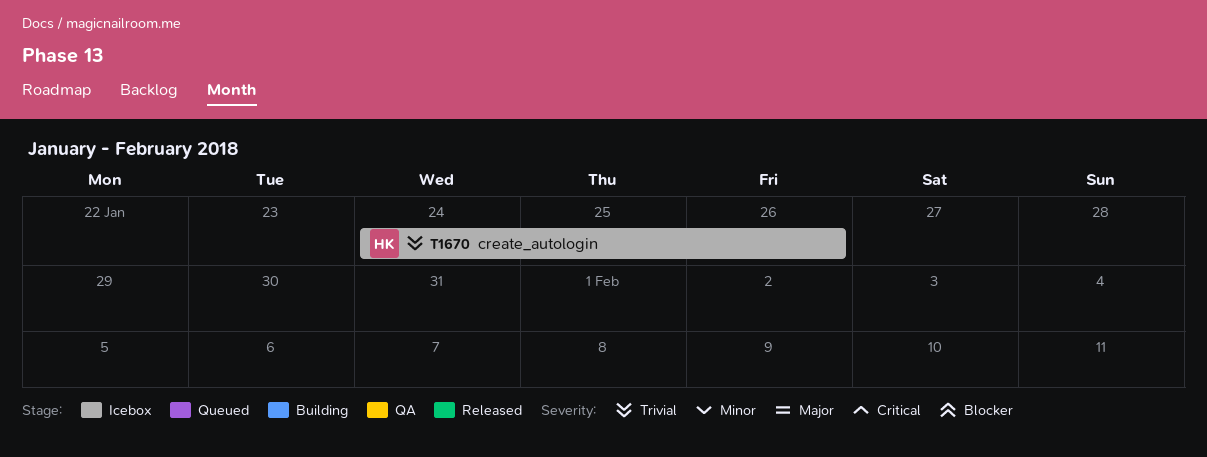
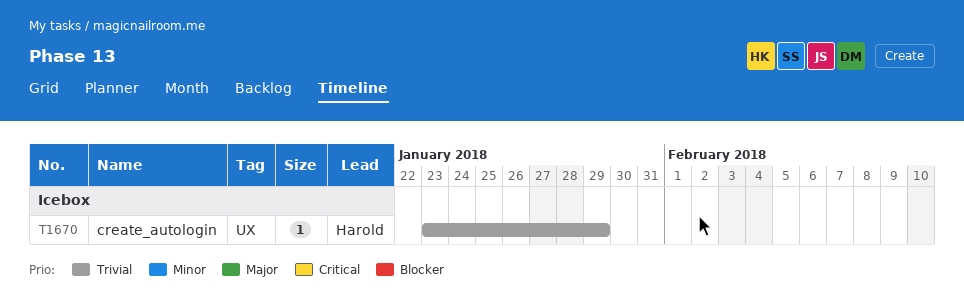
T1670, start: Jan 24 -> Jan 23
T1670, due: Jan 26 -> Jan 29

